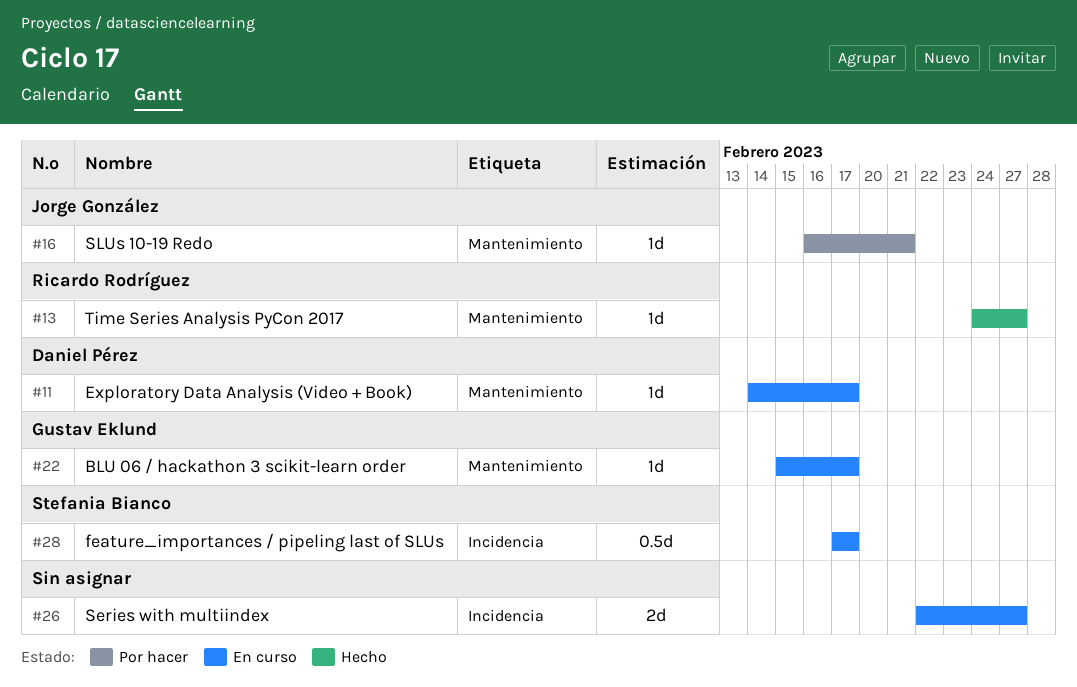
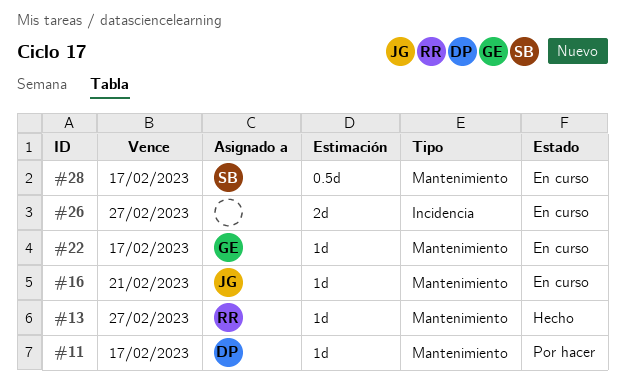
#11, status: En curso -> Por hacer
#16, status: Por hacer -> En curso
#28, label: Incidencia -> Mantenimiento

